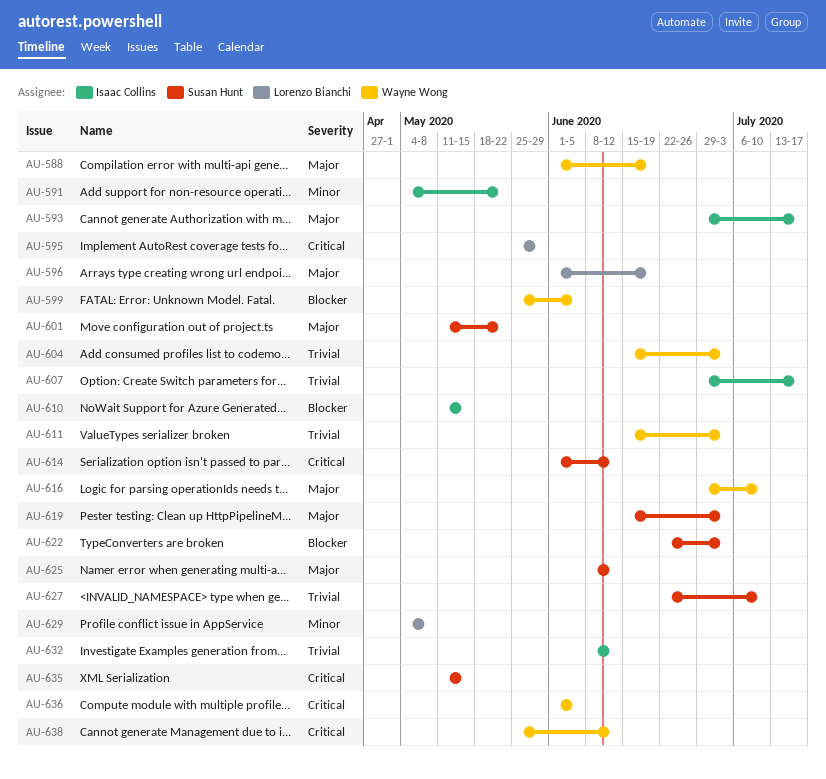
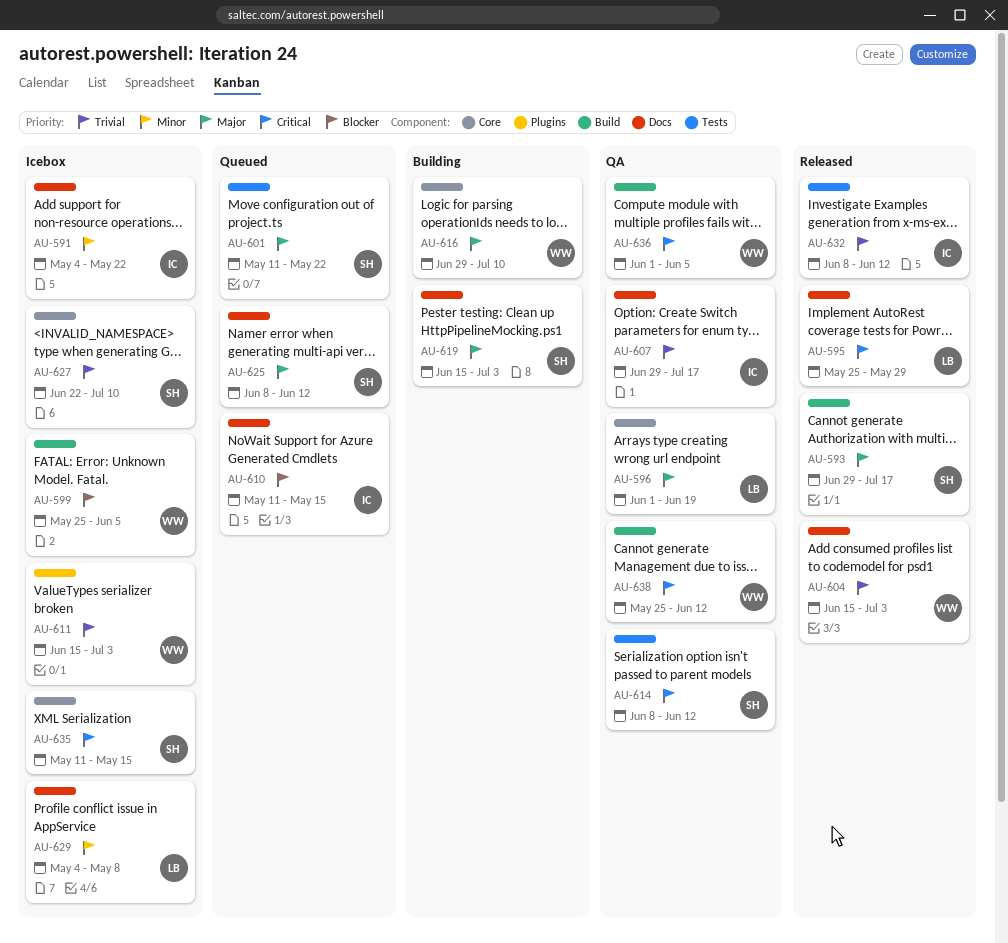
AU-588: present -> none
AU-593, owner: Isaac Collins -> Susan Hunt
AU-614, start: Jun 1 -> Jun 8
AU-622: present -> none

